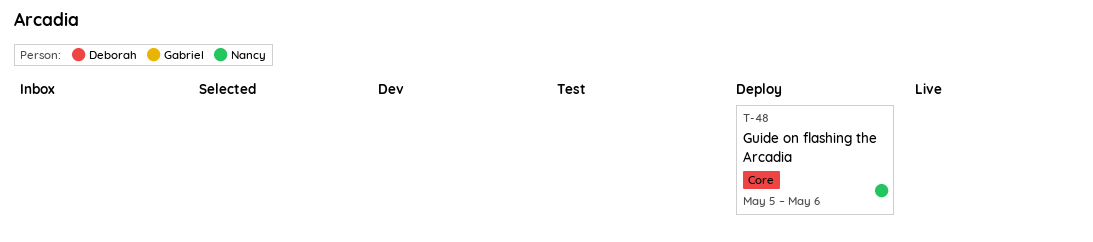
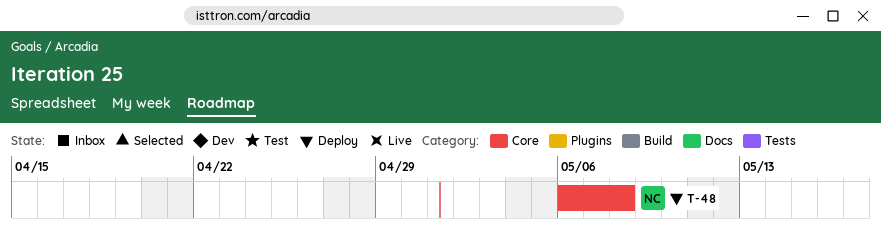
T-48, start: May 5 -> May 6
T-48, due: May 6 -> May 8

